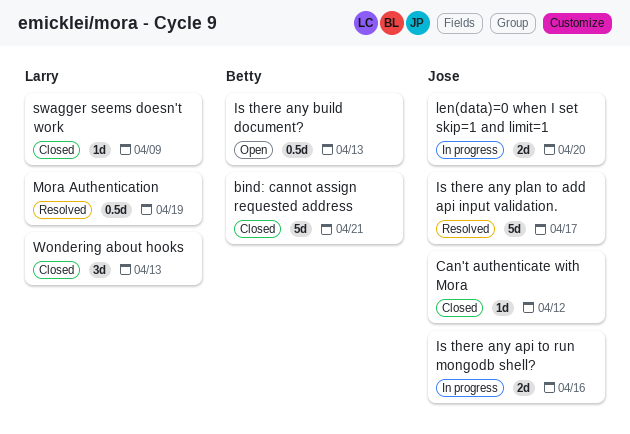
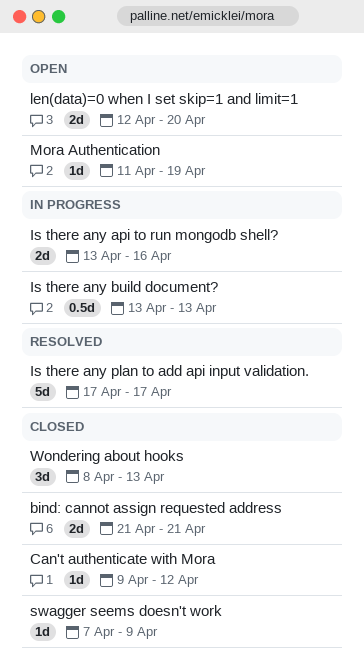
bind: cannot assign requested address, estimate: 5d -> 2d
Is there any build document?, status: Open -> In progress
len(data)=0 when I set skip=1 and limit=1, status: In progress -> Open
Mora Authentication, status: Resolved -> Open
Mora Authentication, estimate: 0.5d -> 1d

